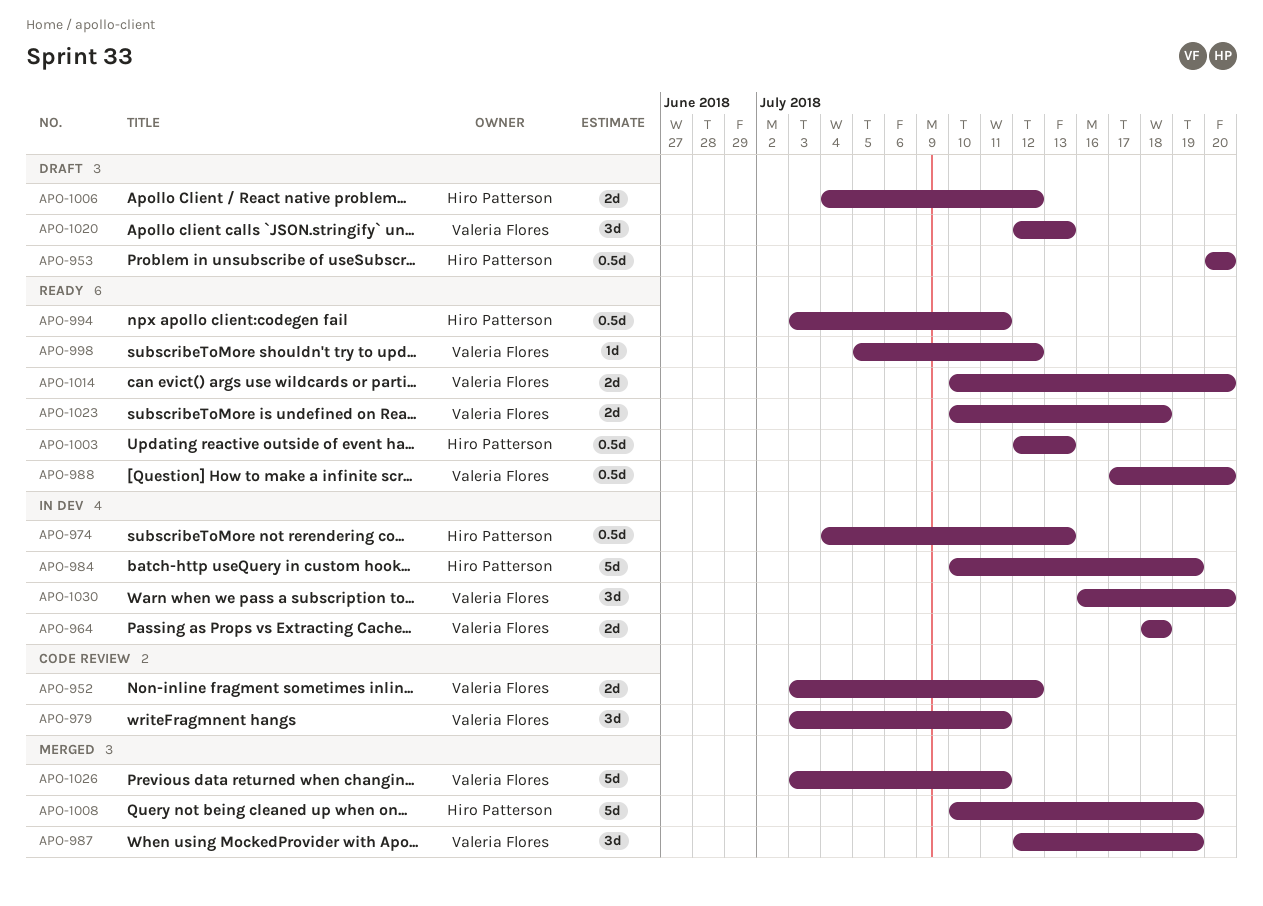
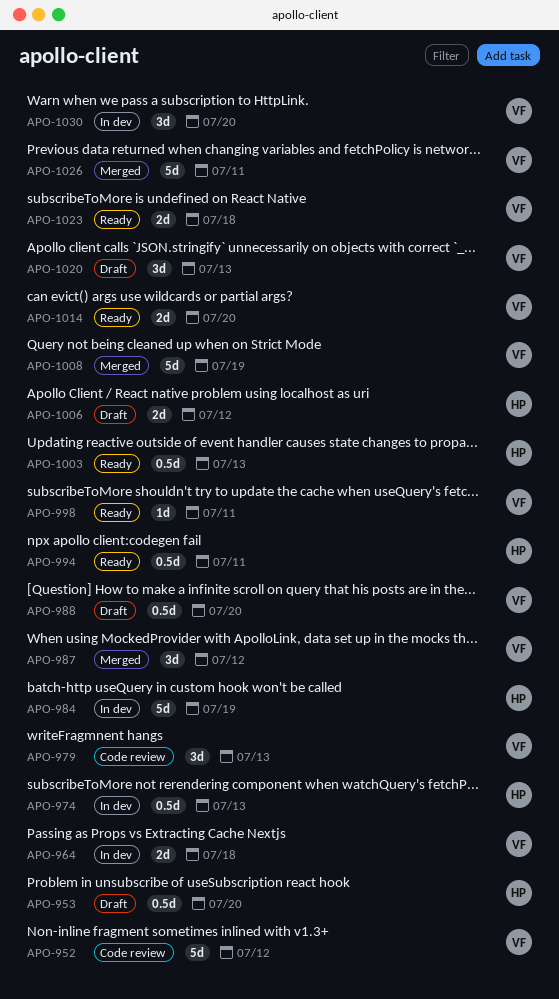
APO-952, estimate: 2d -> 5d
APO-979, due: Jul 11 -> Jul 13
APO-987, due: Jul 19 -> Jul 12
APO-988, status: Ready -> Draft
APO-998, due: Jul 12 -> Jul 11
APO-1008, owner: Hiro Patterson -> Valeria Flores

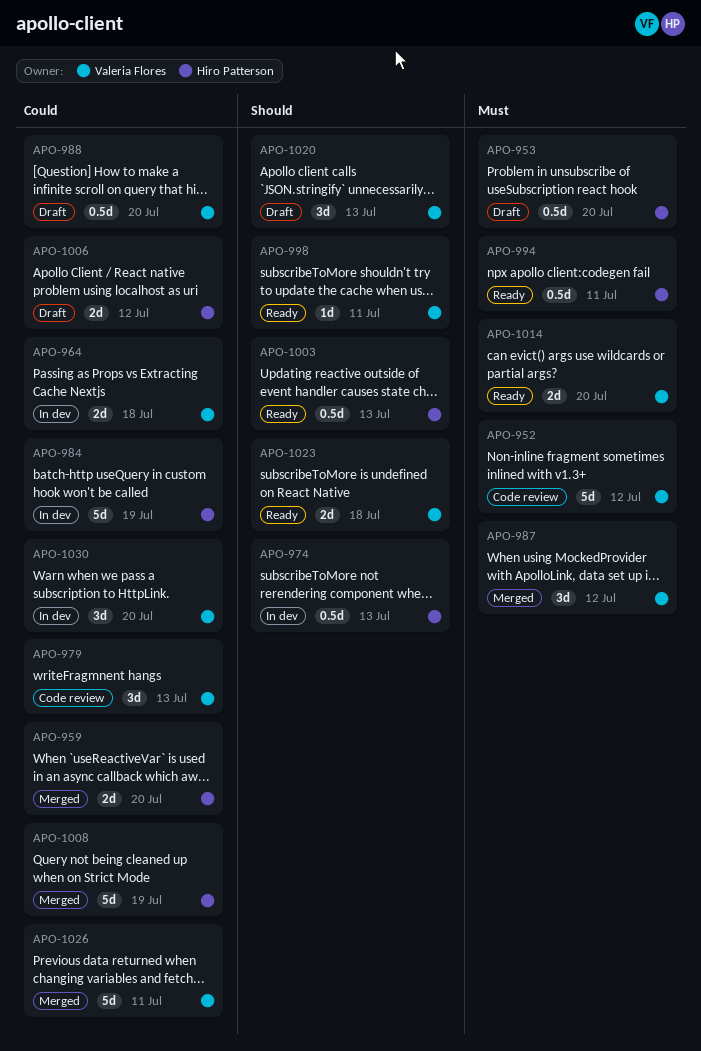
APO-959: none -> present
APO-1008, owner: Valeria Flores -> Hiro Patterson

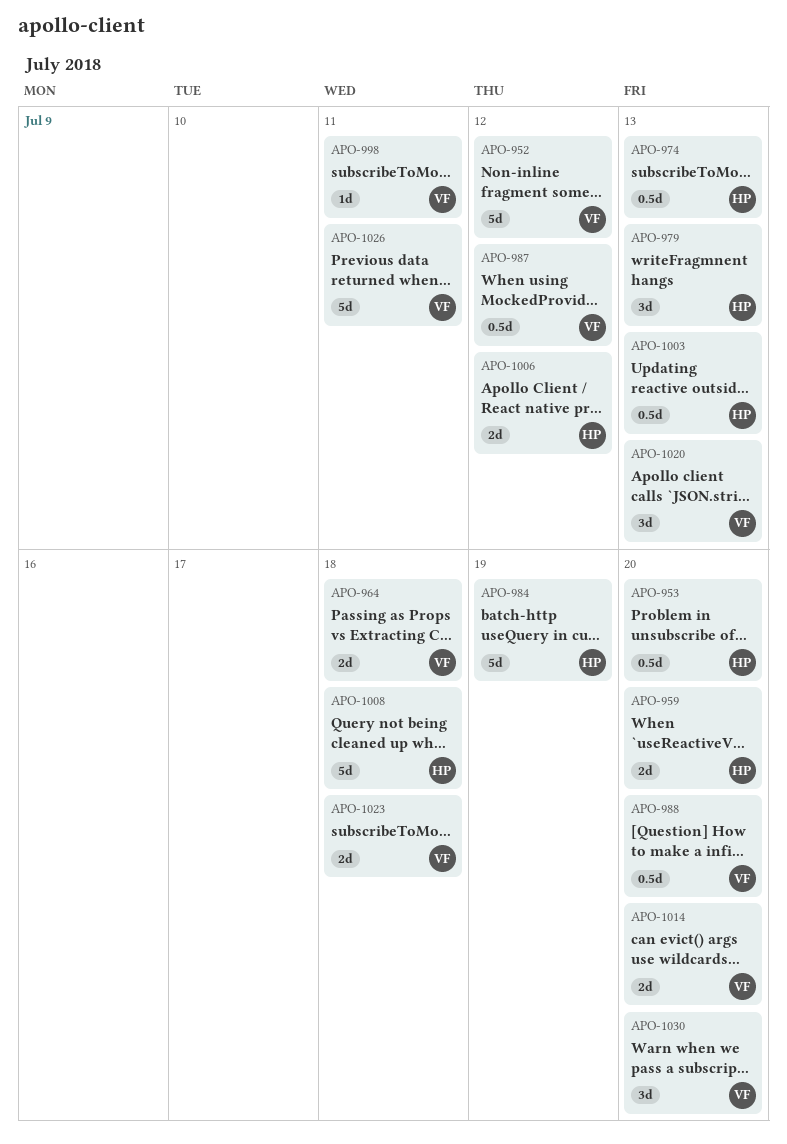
APO-979, owner: Valeria Flores -> Hiro Patterson
APO-987, estimate: 3d -> 0.5d
APO-994: present -> none
APO-1008, due: Jul 19 -> Jul 18

